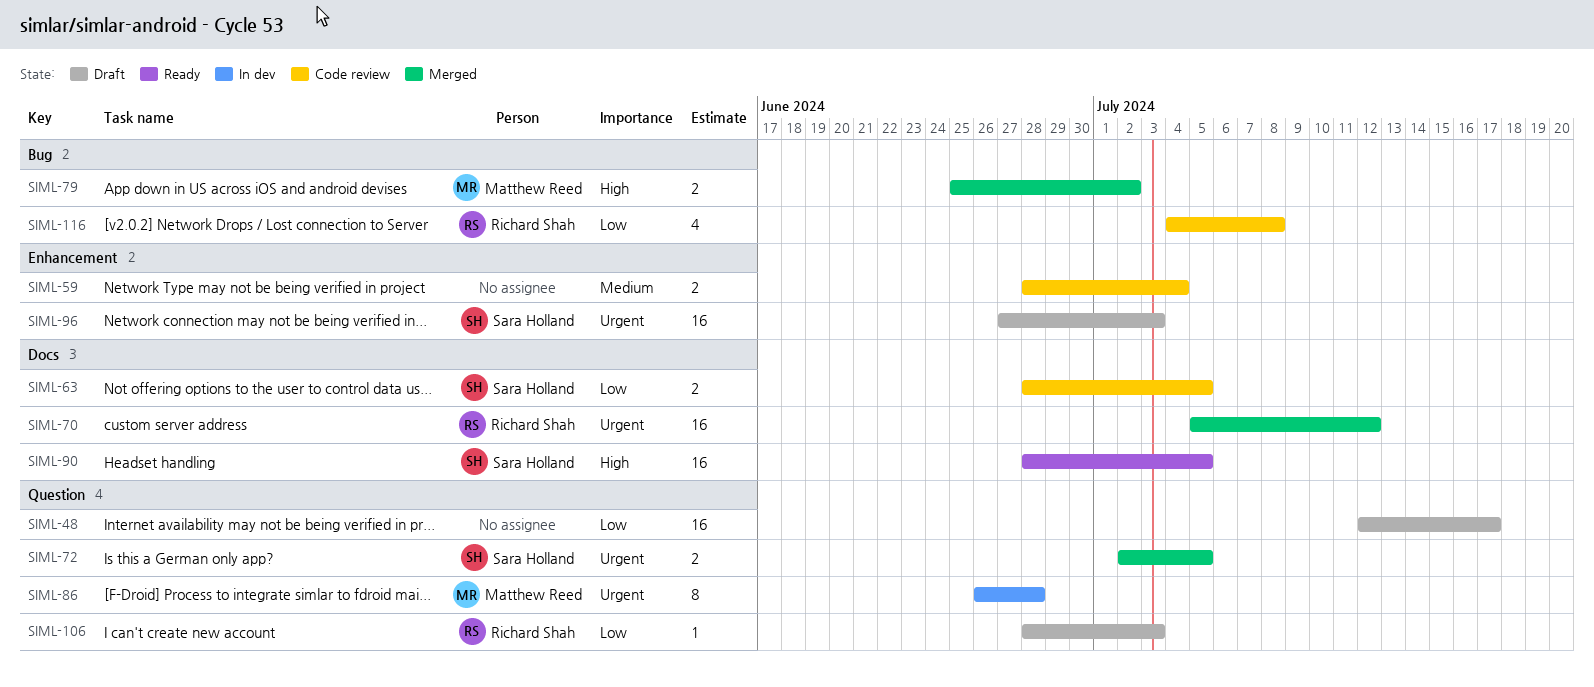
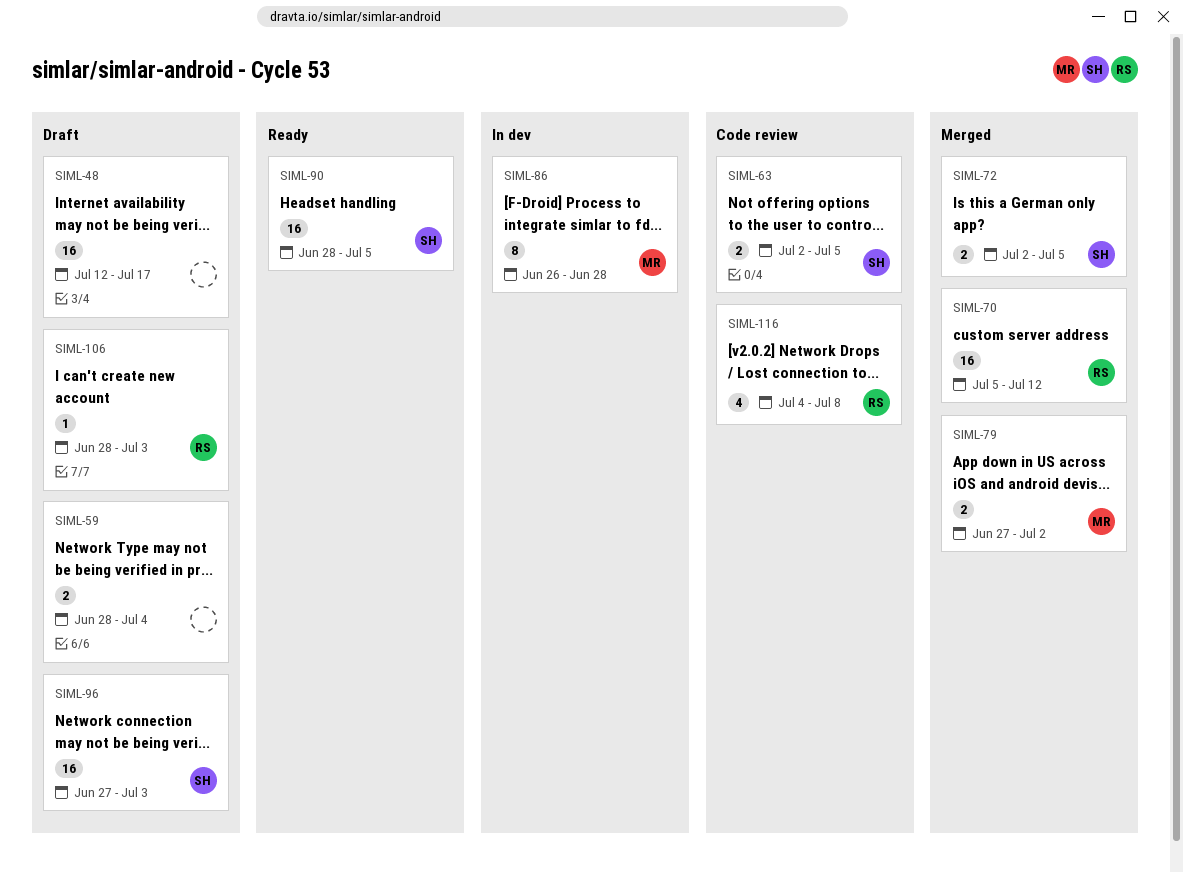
SIML-59, status: Code review -> Draft
SIML-63, start: Jun 28 -> Jul 2
SIML-79, start: Jun 25 -> Jun 27

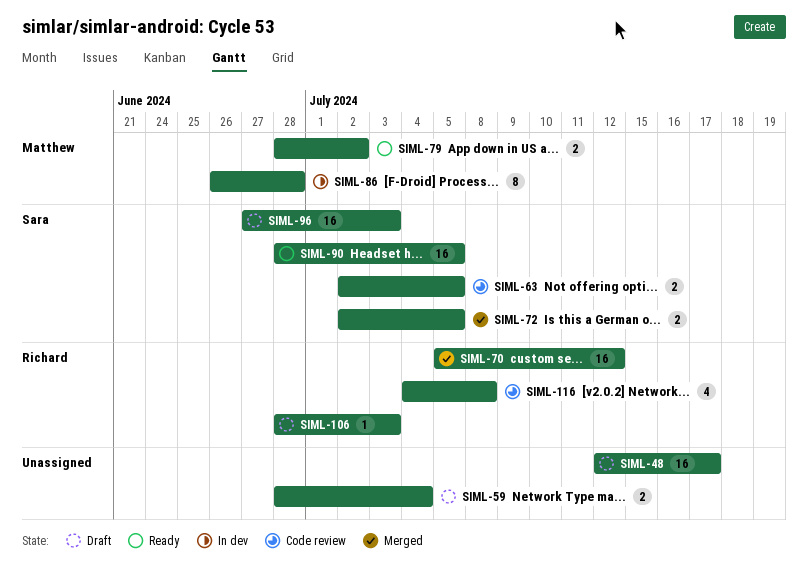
SIML-79, status: Merged -> Ready
SIML-79, start: Jun 27 -> Jun 28

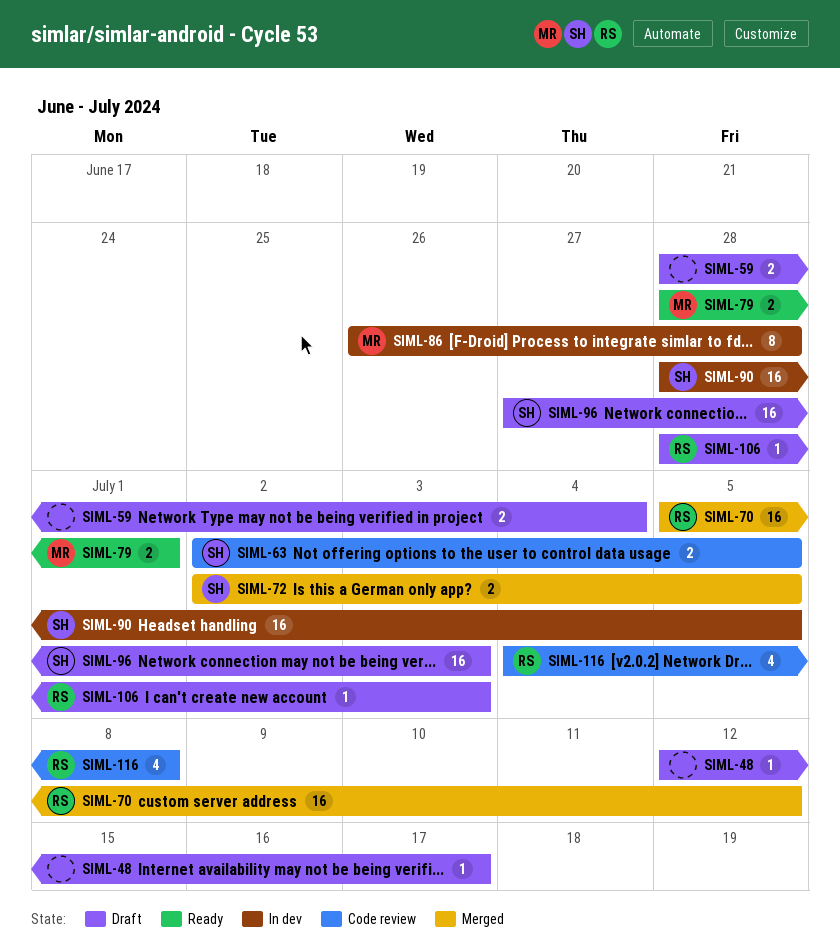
SIML-48, estimate: 16 -> 1
SIML-79, due: Jul 2 -> Jul 1
SIML-90, status: Ready -> In dev

